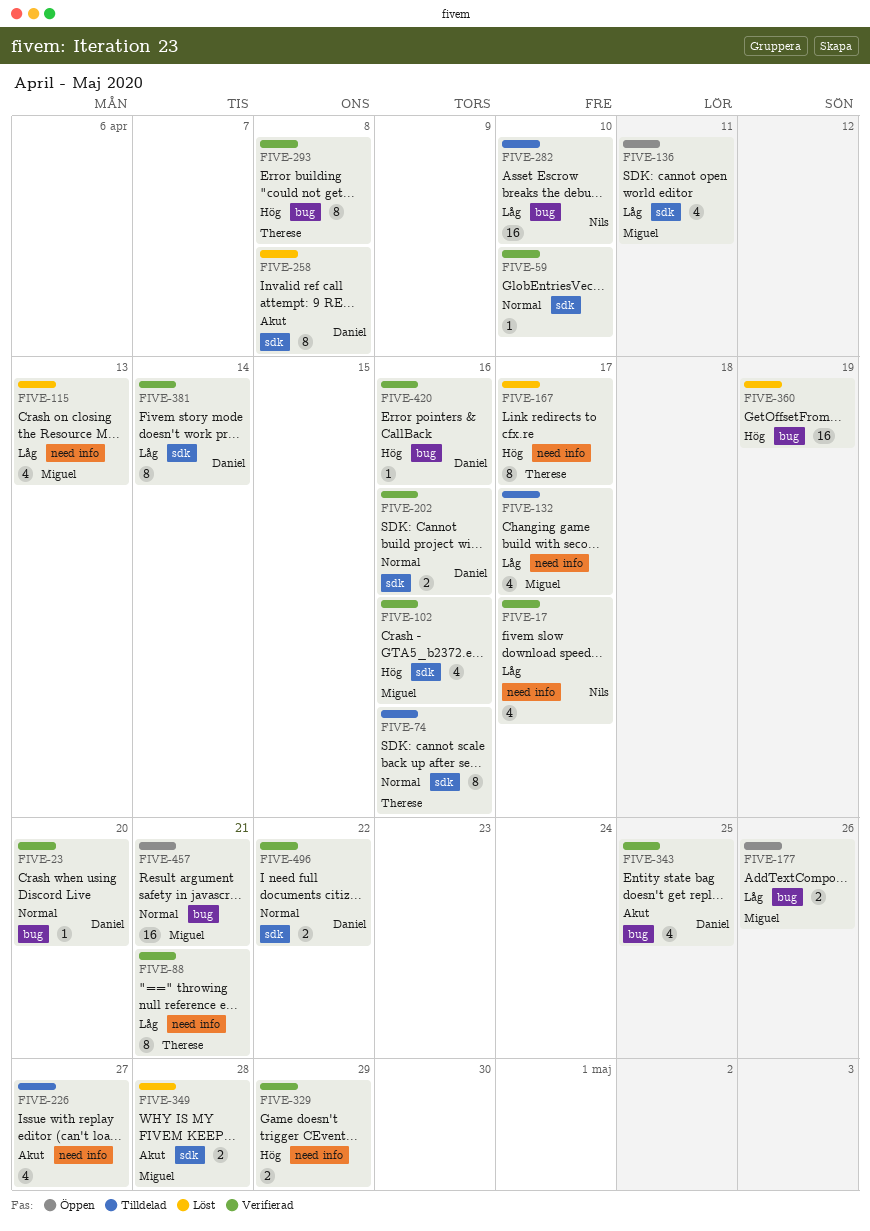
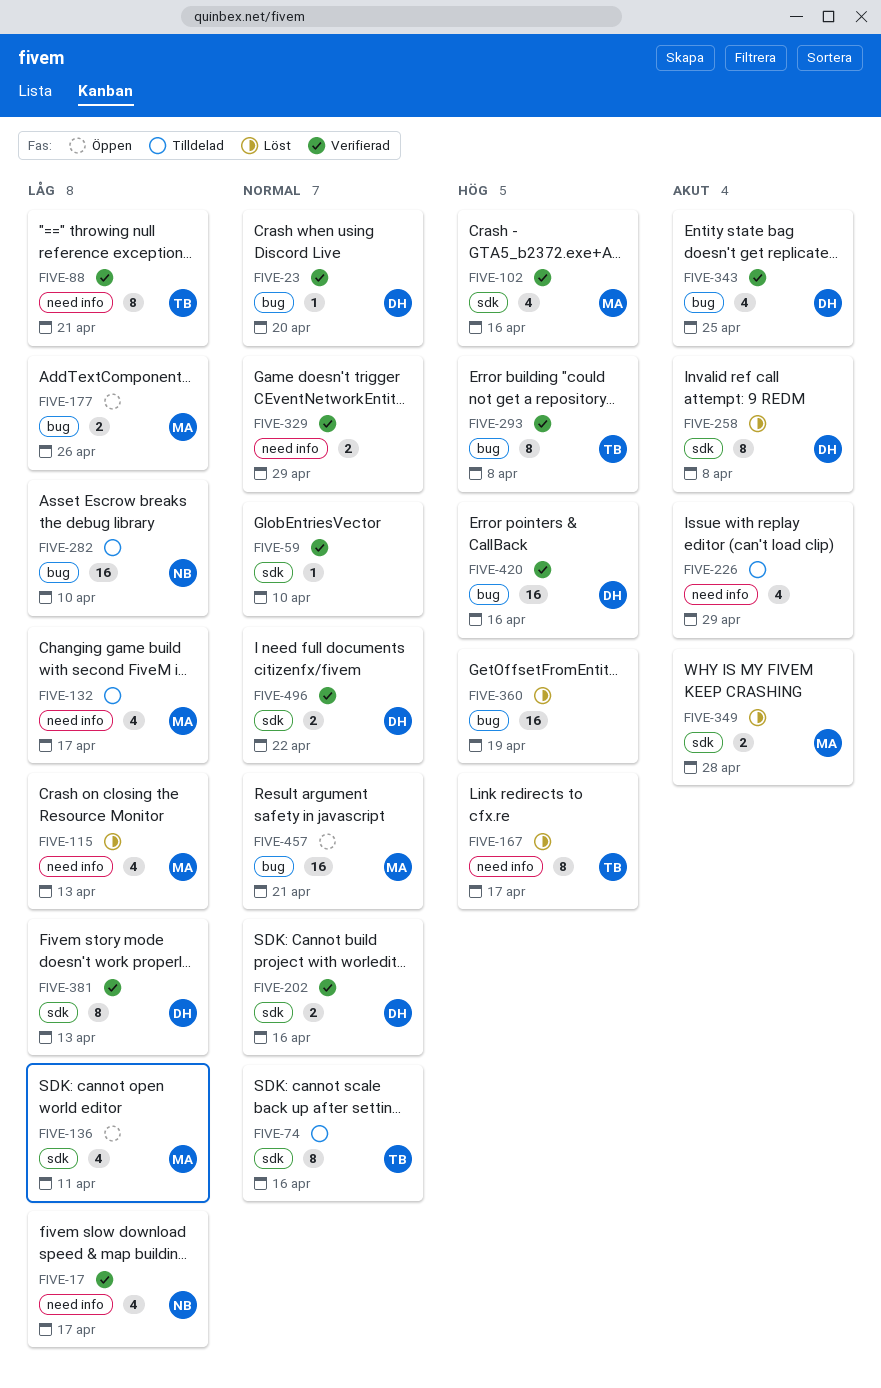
FIVE-226, due: Apr 27 -> Apr 29
FIVE-329, priority: Hög -> Normal
FIVE-381, due: Apr 14 -> Apr 13
FIVE-420, estimate: 1 -> 16

